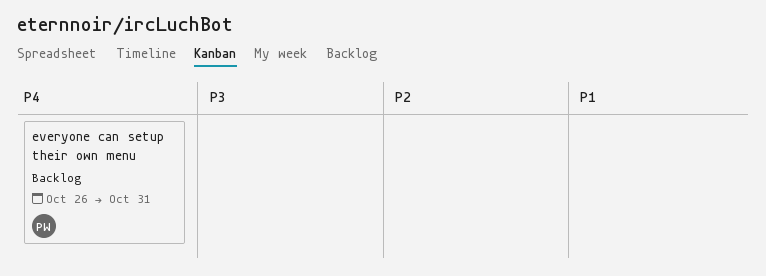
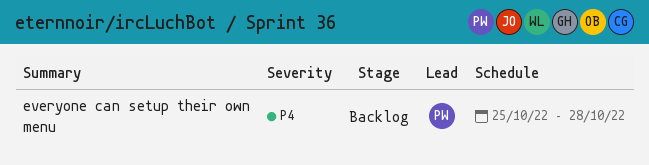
everyone can setup their own menu, start: Oct 26 -> Oct 25
everyone can setup their own menu, due: Oct 31 -> Oct 28

